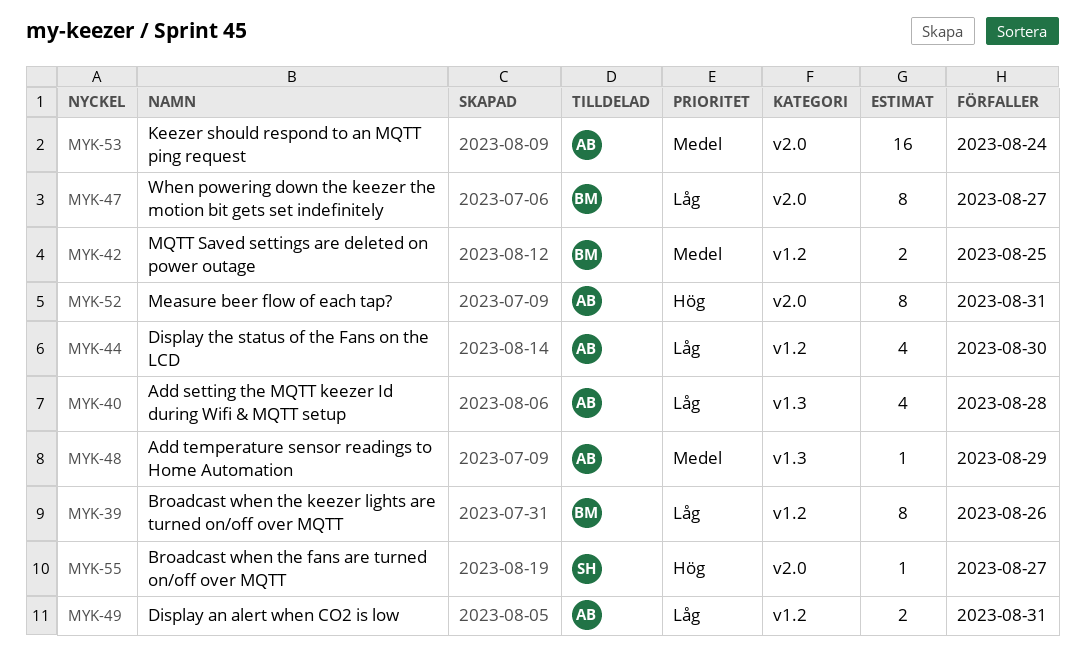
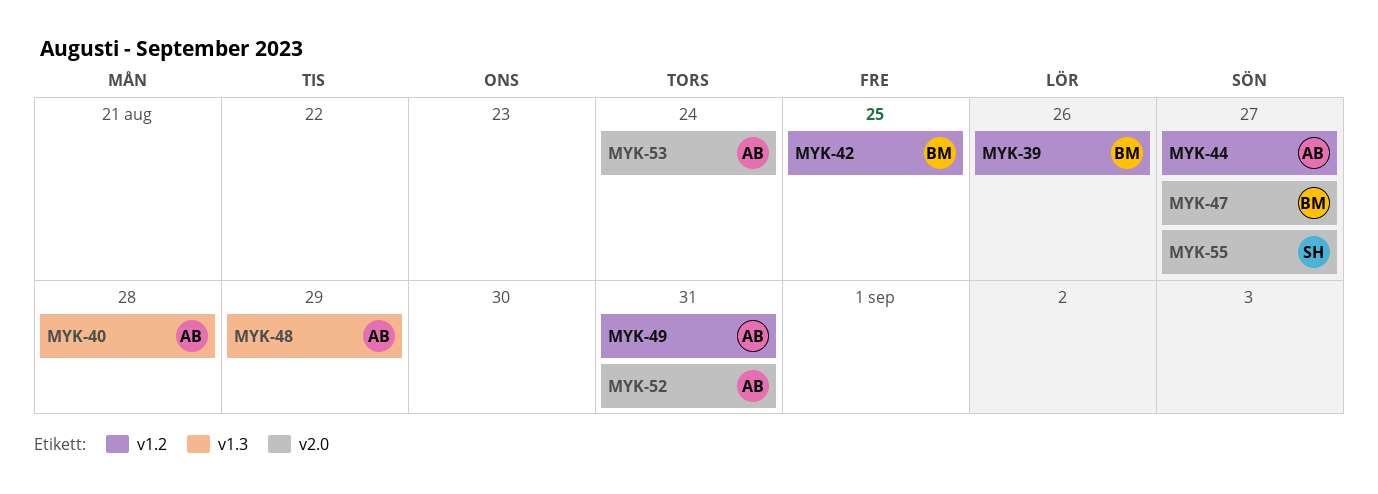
MYK-44, due: Aug 30 -> Aug 27

